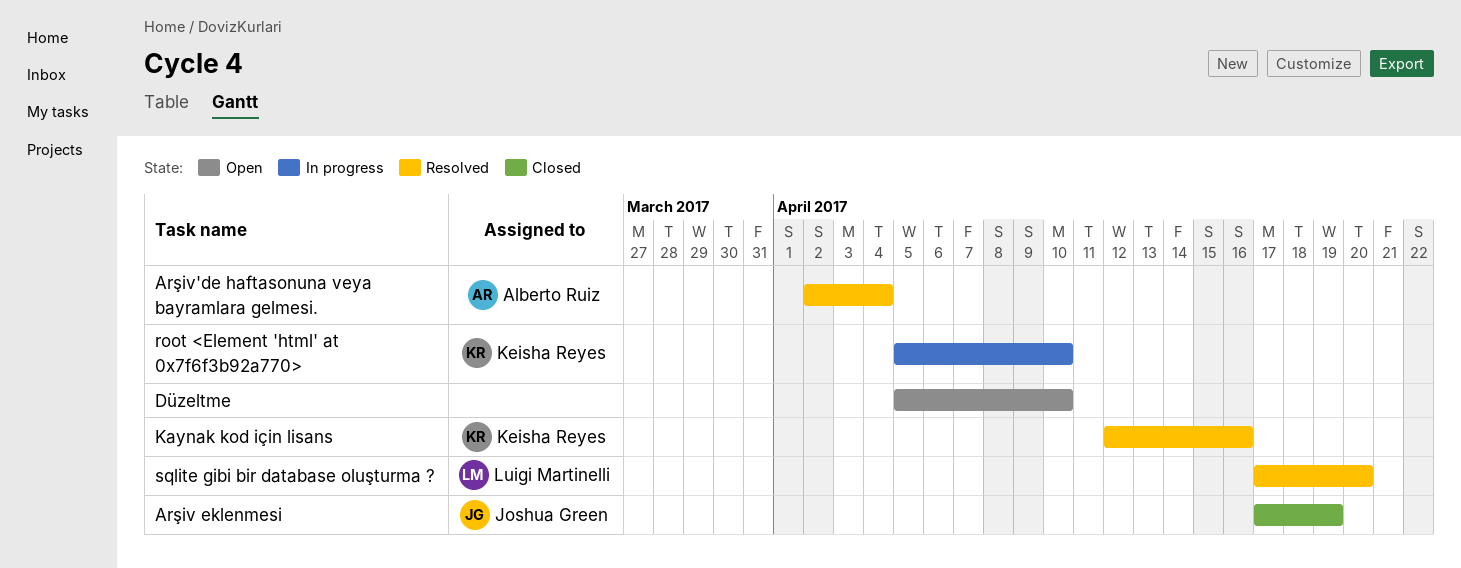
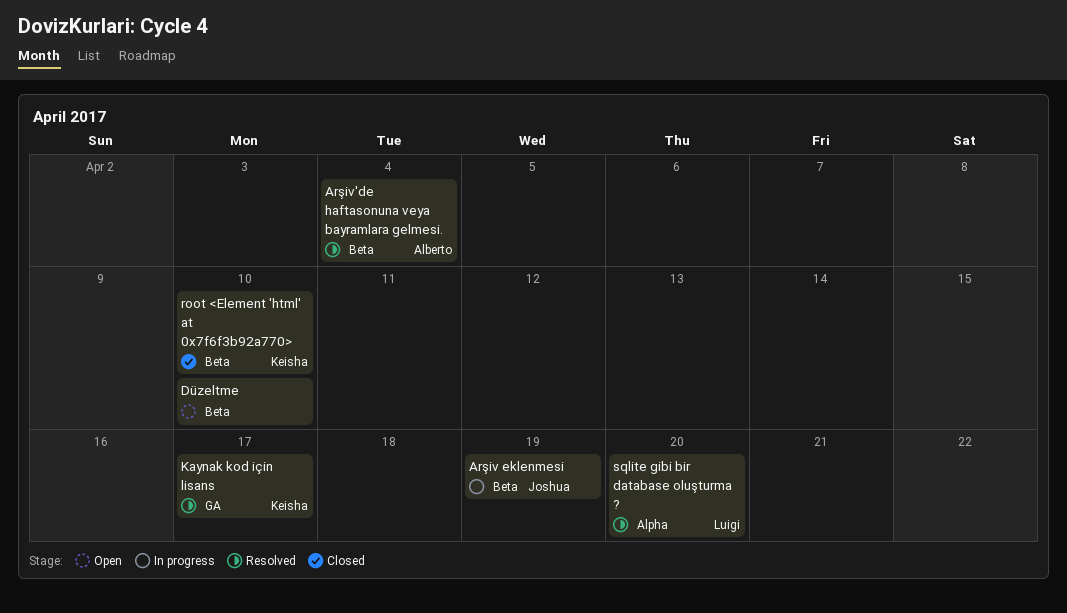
Arşiv eklenmesi, status: Closed -> In progress
Kaynak kod için lisans, due: Apr 16 -> Apr 17
root <Element 'html' at 0x7f6f3b92a770>, status: In progress -> Closed

